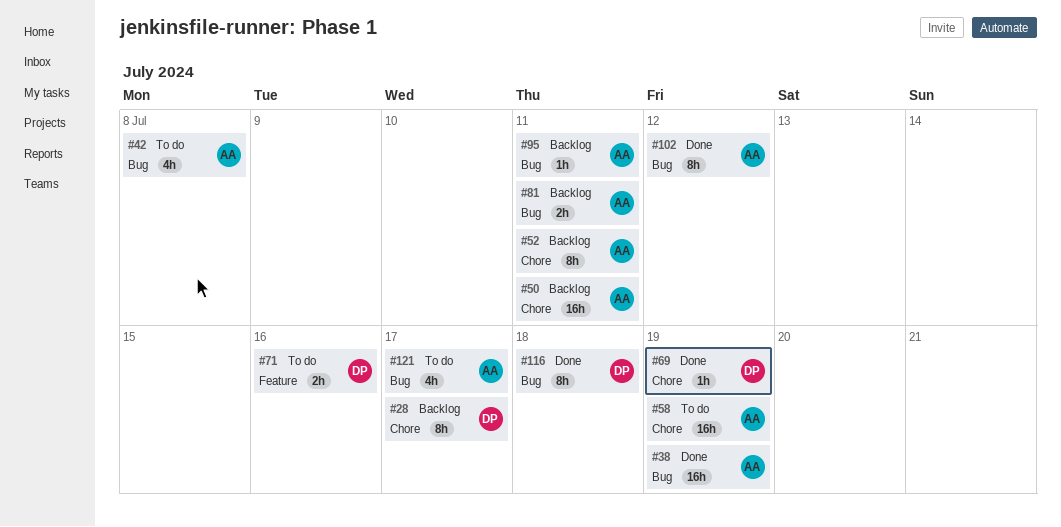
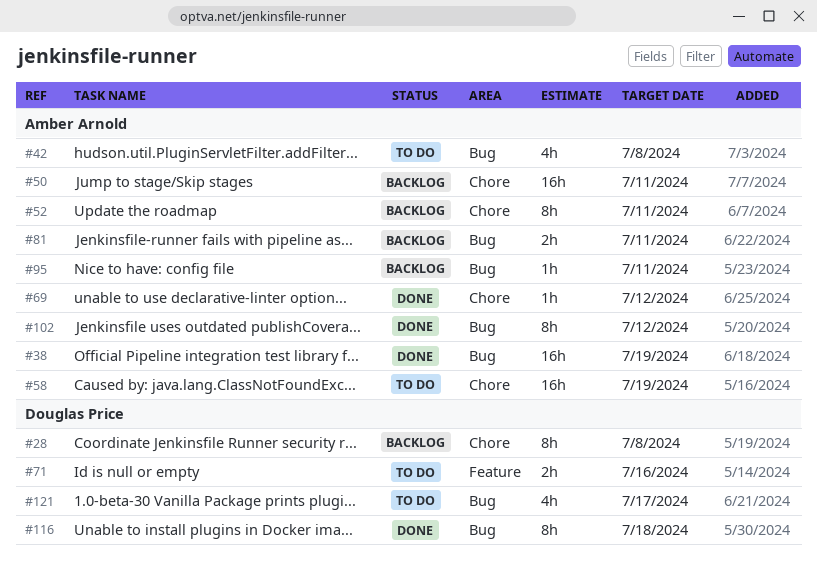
#28, due: Jul 17 -> Jul 8
#69, owner: Douglas Price -> Amber Arnold
#69, due: Jul 19 -> Jul 12
#121, owner: Amber Arnold -> Douglas Price

